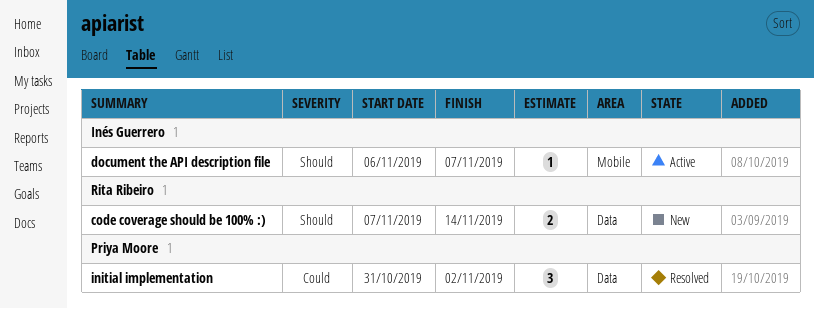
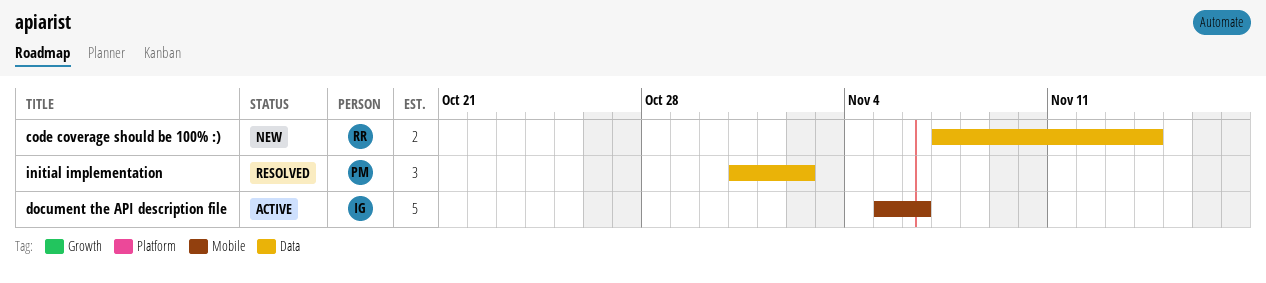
document the API description file, estimate: 1 -> 5
document the API description file, start: Nov 6 -> Nov 5
document the API description file, due: Nov 7 -> Nov 6

